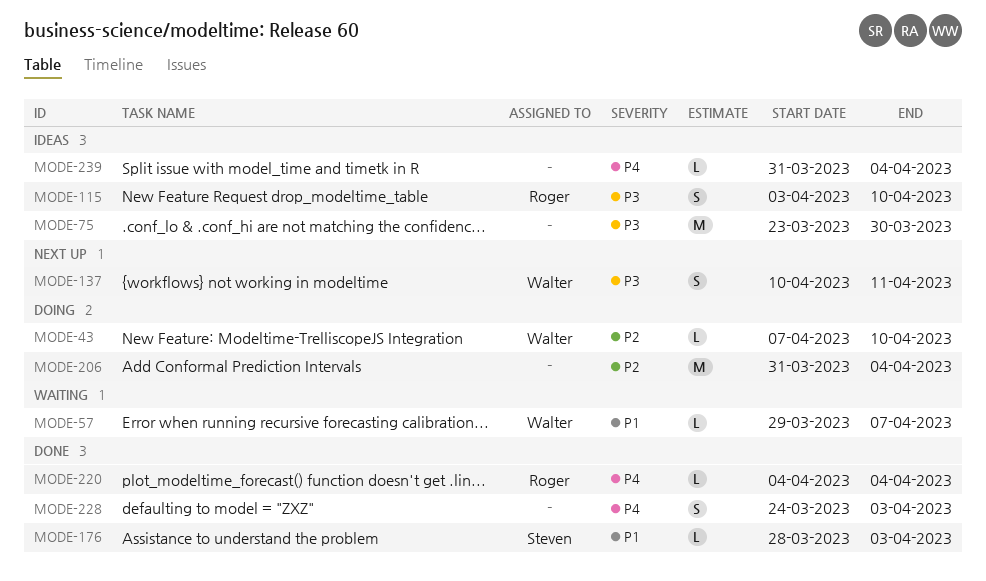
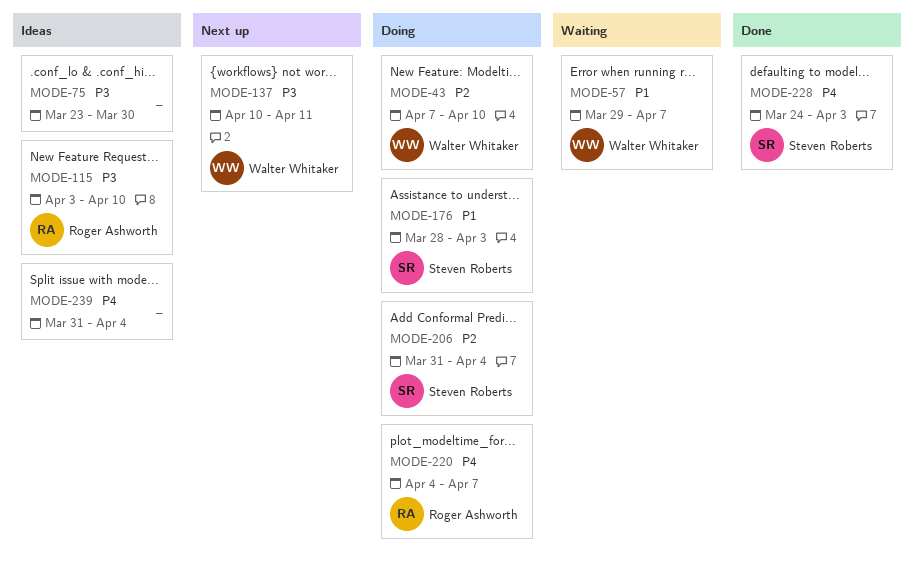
MODE-176, status: Done -> Doing
MODE-206, owner: none -> Steven Roberts
MODE-220, status: Done -> Doing
MODE-220, due: Apr 4 -> Apr 7
MODE-228, owner: none -> Steven Roberts

